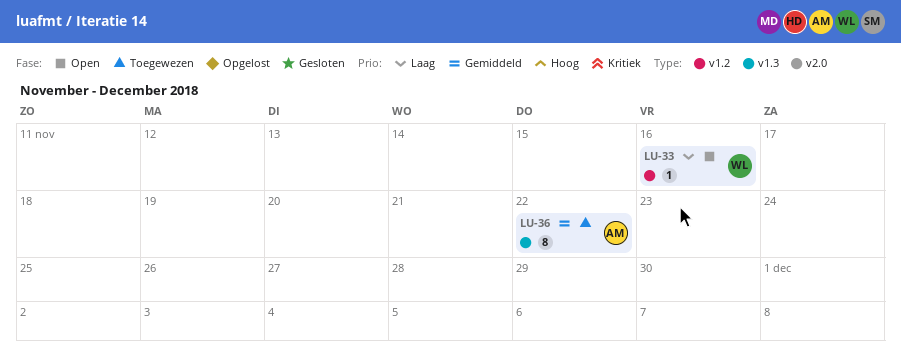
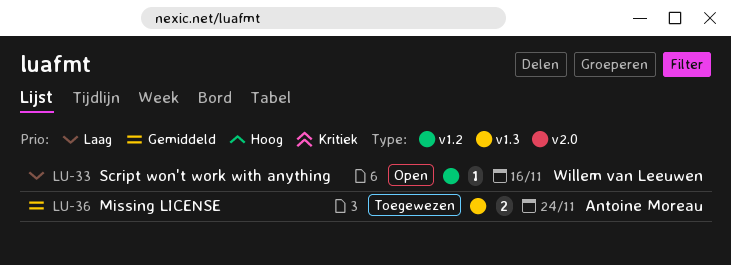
LU-36, estimate: 8 -> 2
LU-36, due: Nov 22 -> Nov 24

